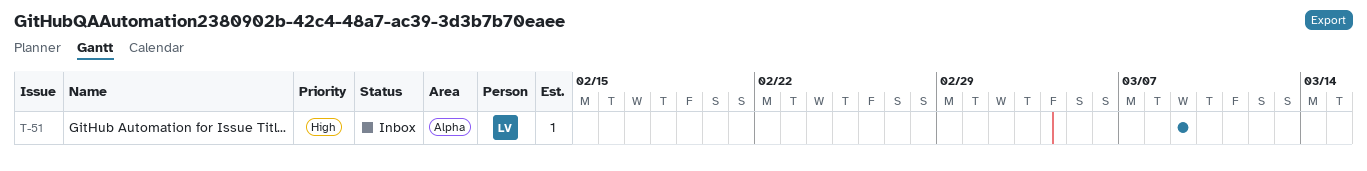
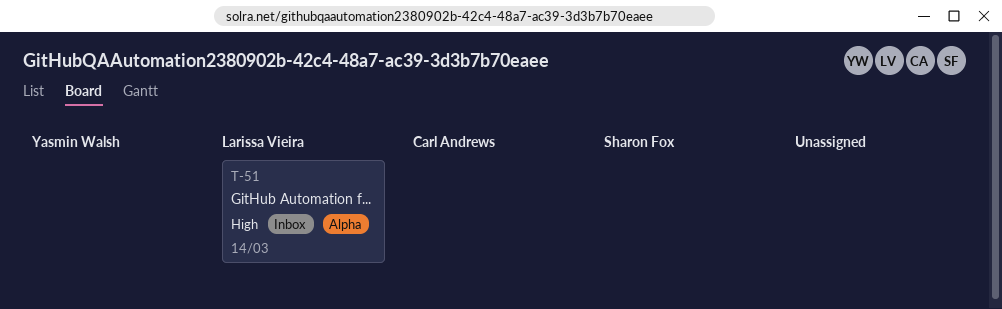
T-51, due: Mar 9 -> Mar 14

